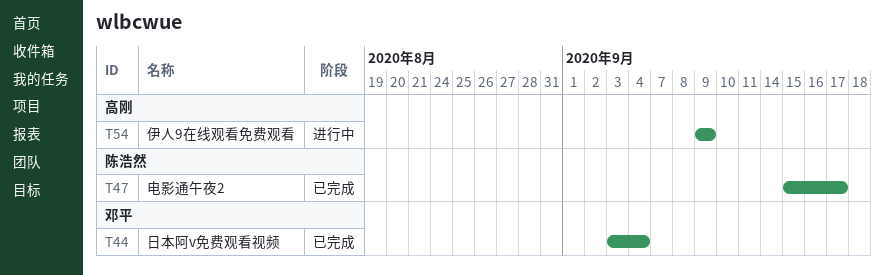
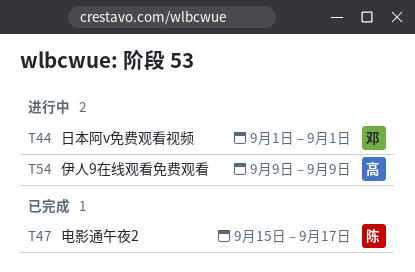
T44, status: 已完成 -> 进行中
T44, start: Sep 3 -> Sep 1
T44, due: Sep 4 -> Sep 1

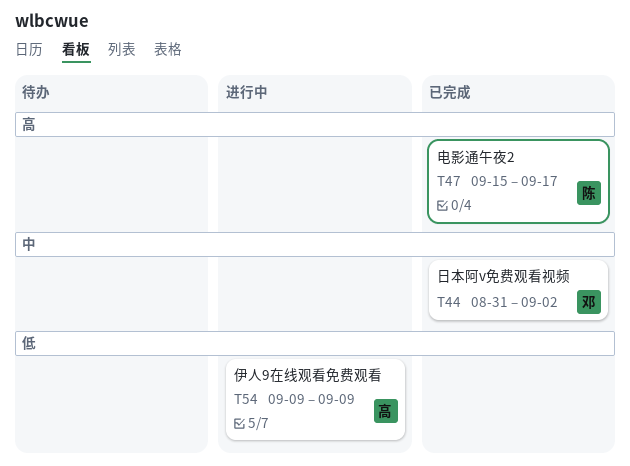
T44, status: 进行中 -> 已完成
T44, start: Sep 1 -> Aug 31
T44, due: Sep 1 -> Sep 2

